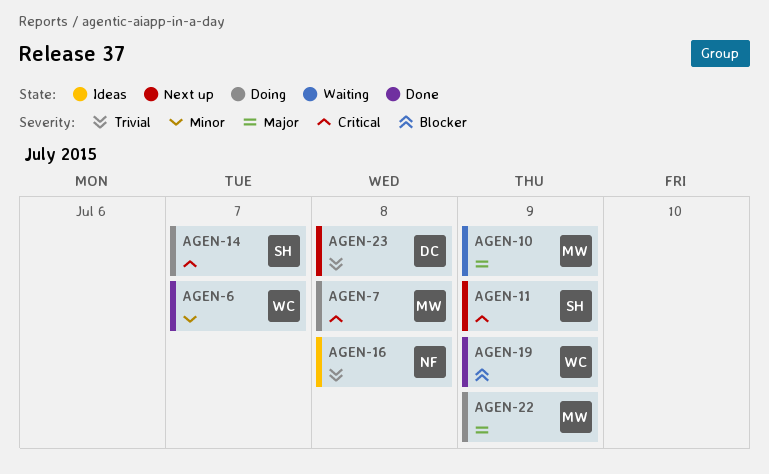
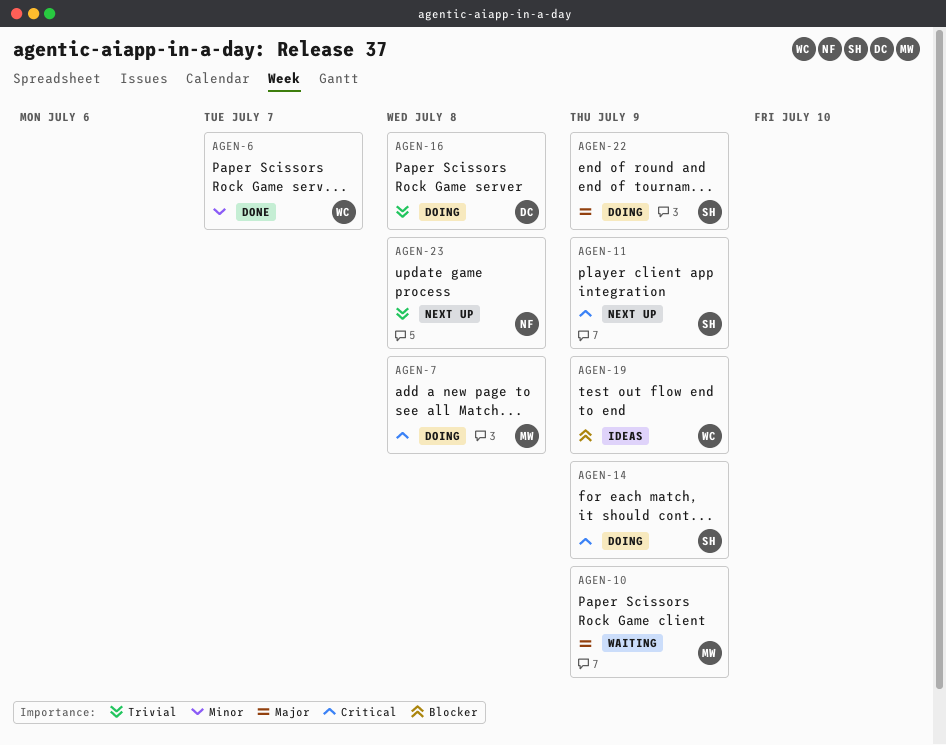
AGEN-14, due: Jul 7 -> Jul 9
AGEN-16, status: Ideas -> Doing
AGEN-16, owner: NF -> DC
AGEN-19, status: Done -> Ideas
AGEN-22, owner: MW -> SH
AGEN-23, owner: DC -> NF

